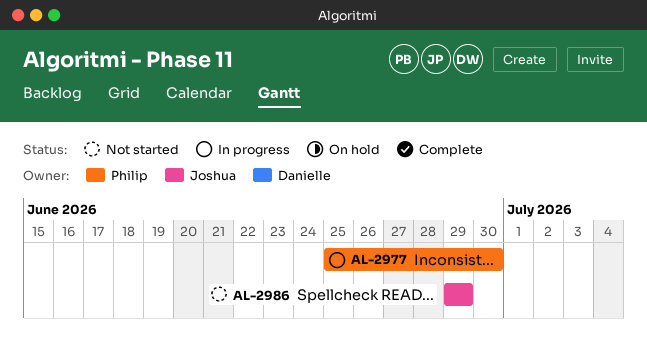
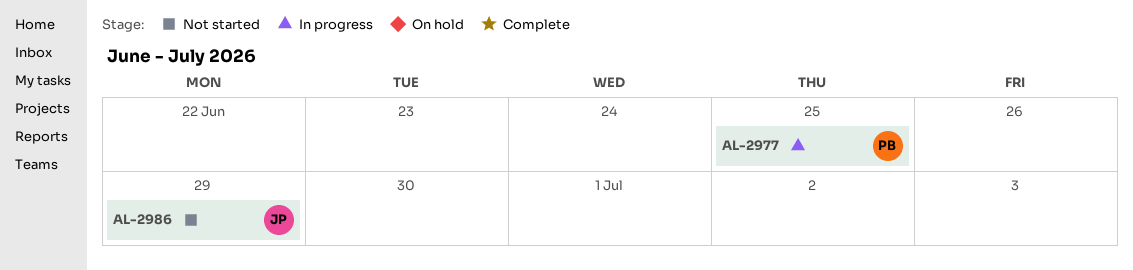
AL-2977, due: Jun 30 -> Jun 25

